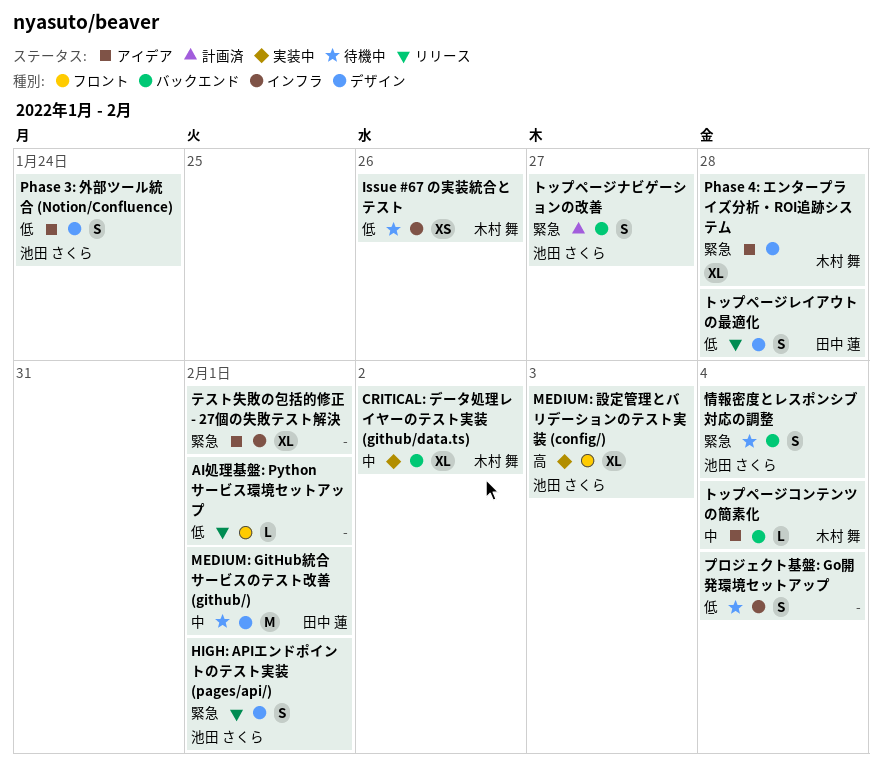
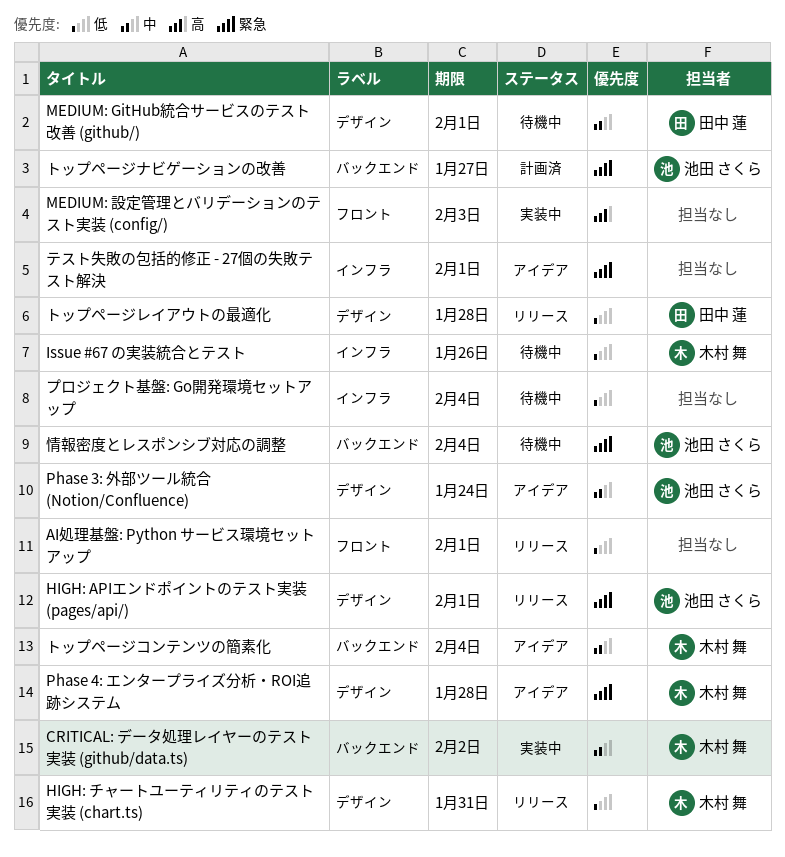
HIGH: チャートユーティリティのテスト実装 (chart.ts): none -> present
MEDIUM: 設定管理とバリデーションのテスト実装 (config/), owner: 池田 さくら -> none
Phase 3: 外部ツール統合 (Notion/Confluence), priority: 低 -> 中

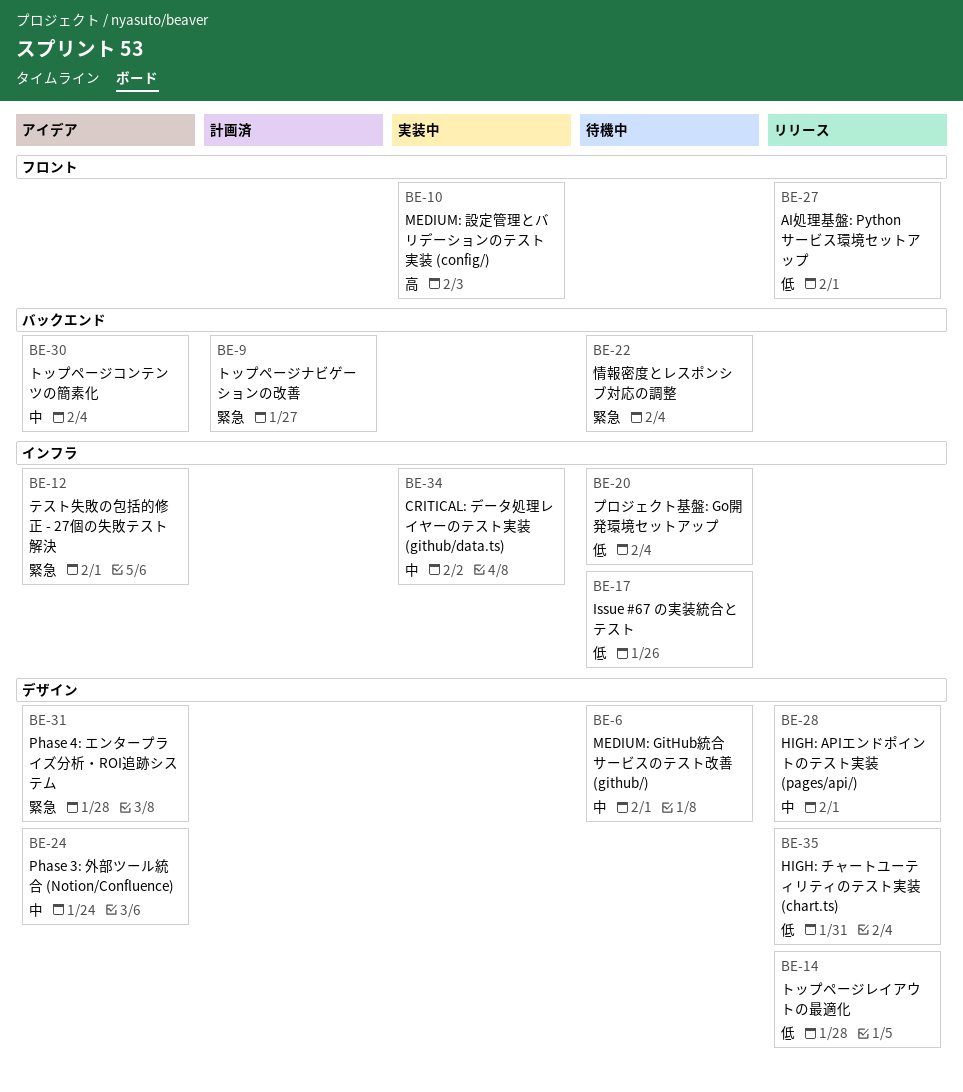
CRITICAL: データ処理レイヤーのテスト実装 (github/data.ts), label: バックエンド -> インフラ
HIGH: APIエンドポイントのテスト実装 (pages/api/), priority: 緊急 -> 中

